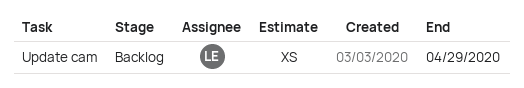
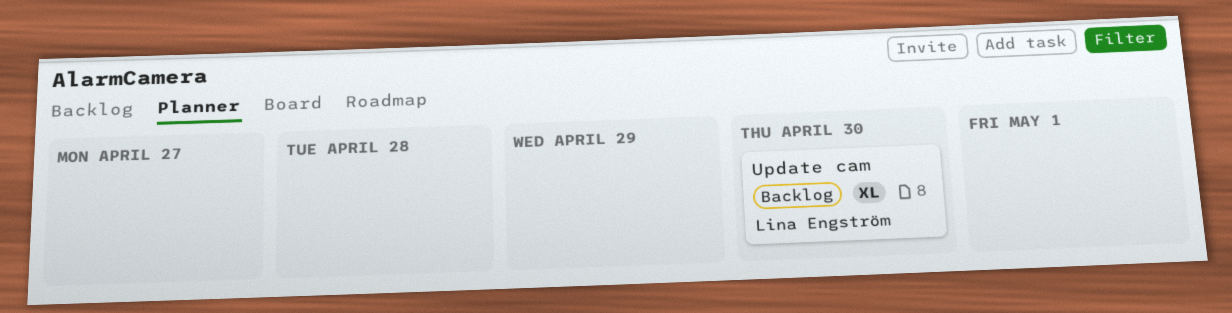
Update cam, estimate: XS -> XL
Update cam, due: Apr 29 -> Apr 30

